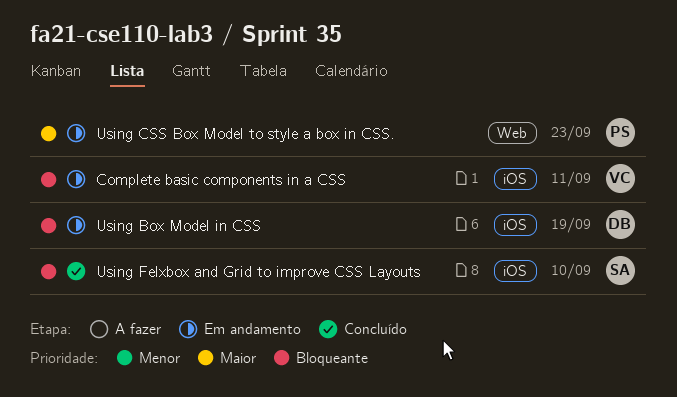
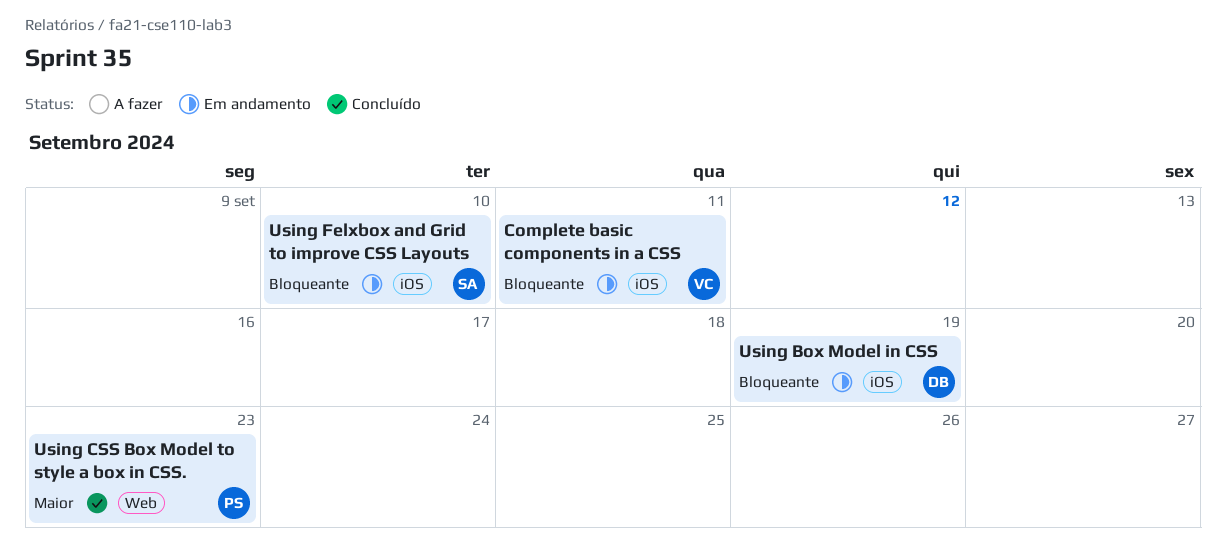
Using CSS Box Model to style a box in CSS., status: Em andamento -> Concluído
Using Felxbox and Grid to improve CSS Layouts, status: Concluído -> Em andamento

